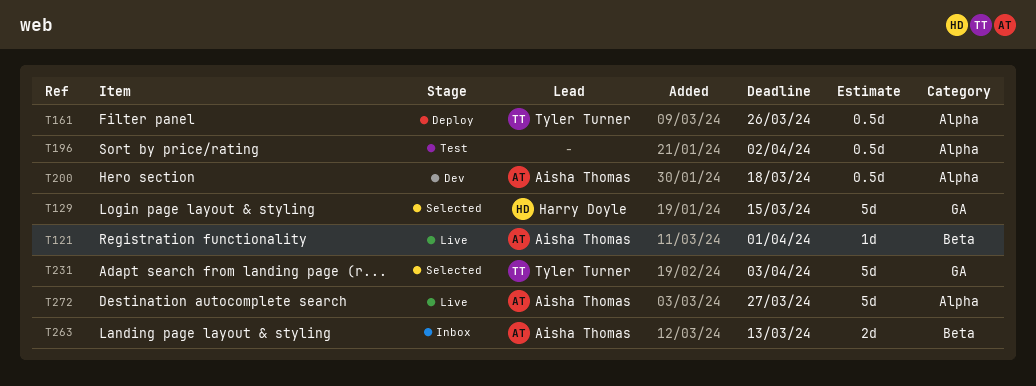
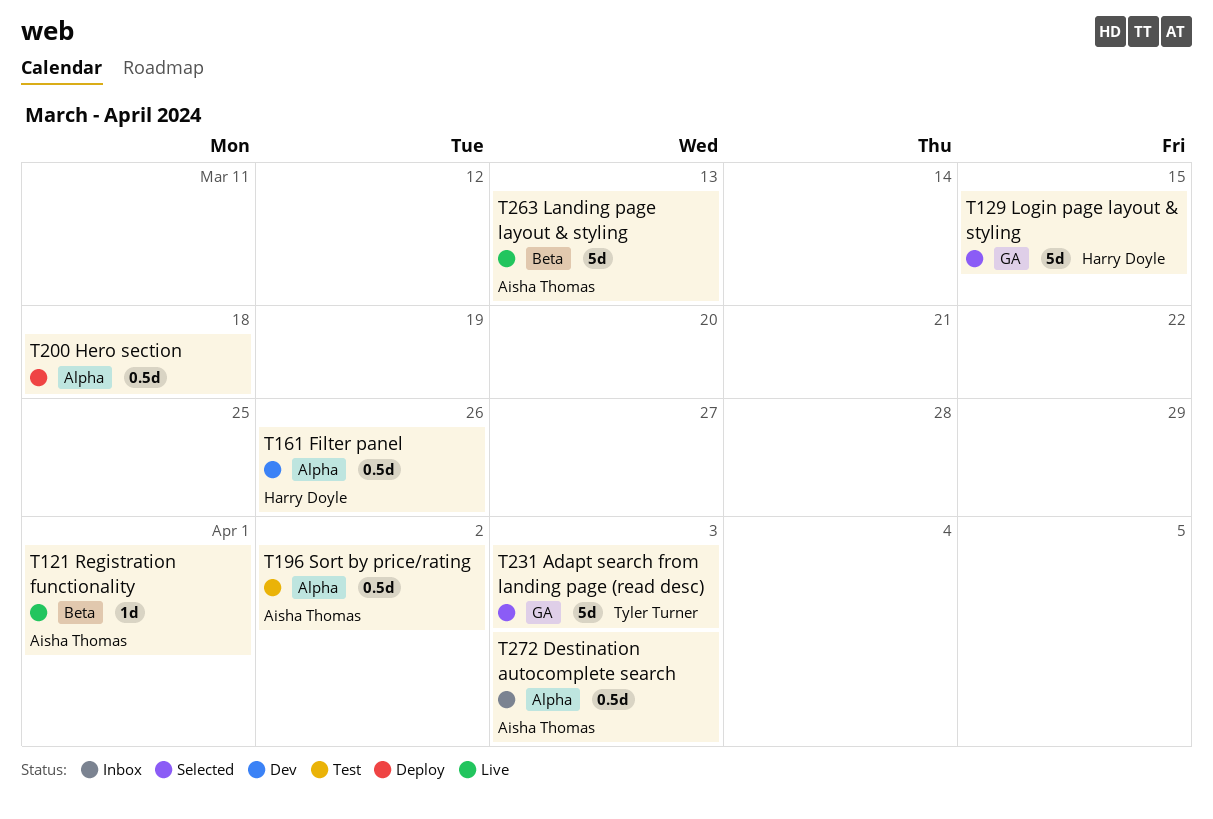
T161, status: Deploy -> Dev
T161, owner: Tyler Turner -> Harry Doyle
T196, owner: none -> Aisha Thomas
T200, status: Dev -> Deploy
T200, owner: Aisha Thomas -> none
T263, status: Inbox -> Live
T263, estimate: 2d -> 5d
T272, status: Live -> Inbox
T272, estimate: 5d -> 0.5d
T272, due: Mar 27 -> Apr 3

